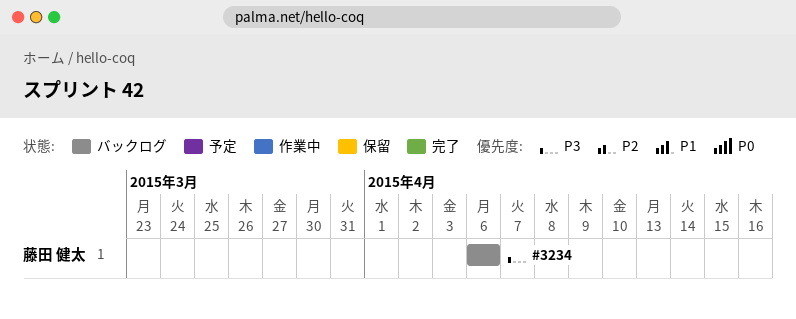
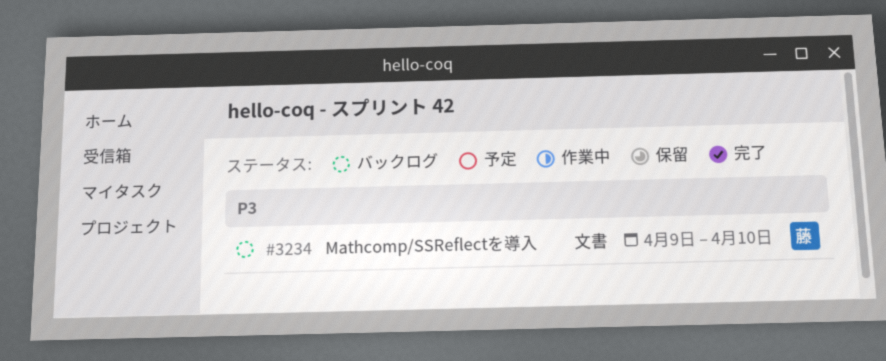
#3234, start: Apr 6 -> Apr 9
#3234, due: Apr 6 -> Apr 10

